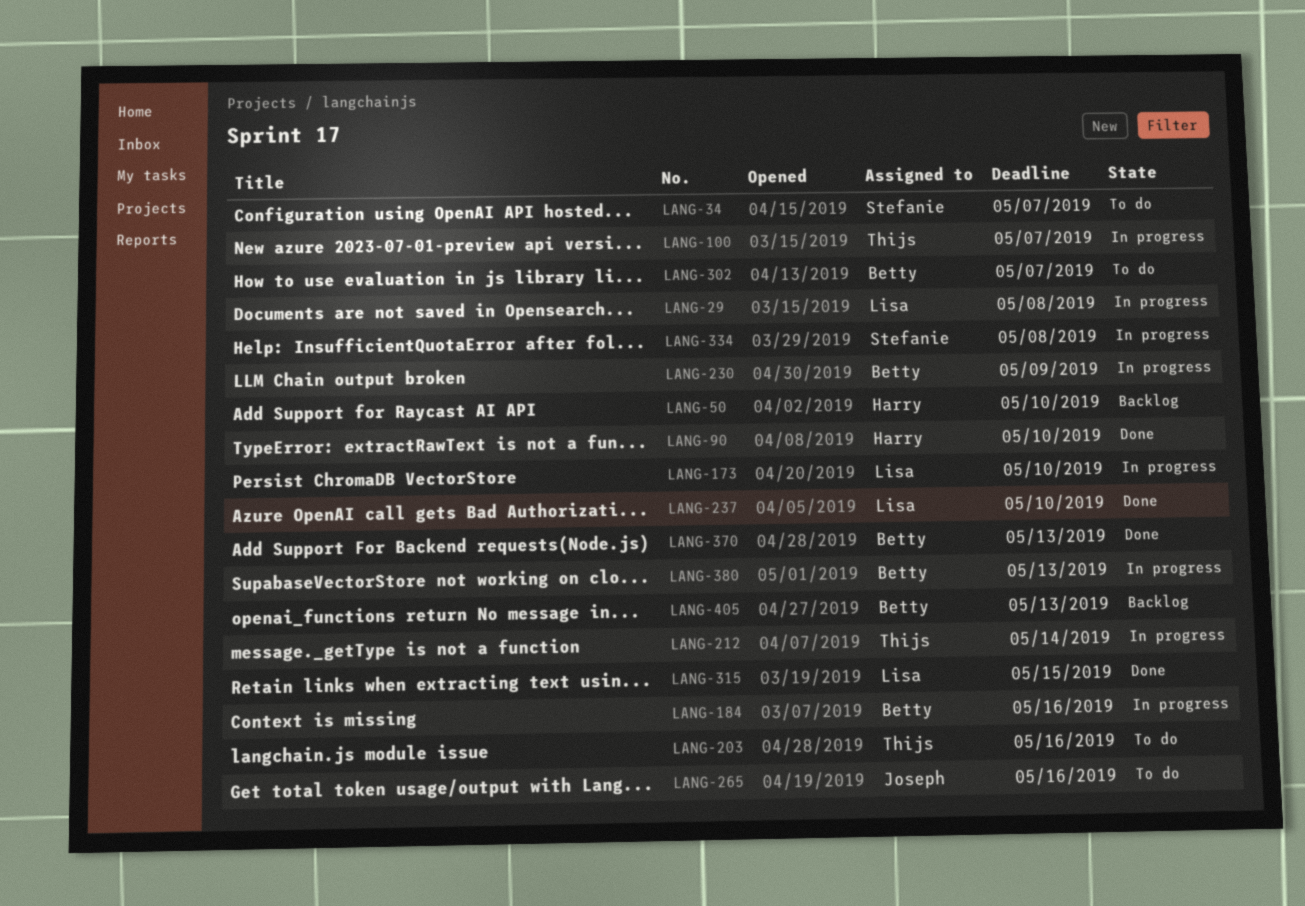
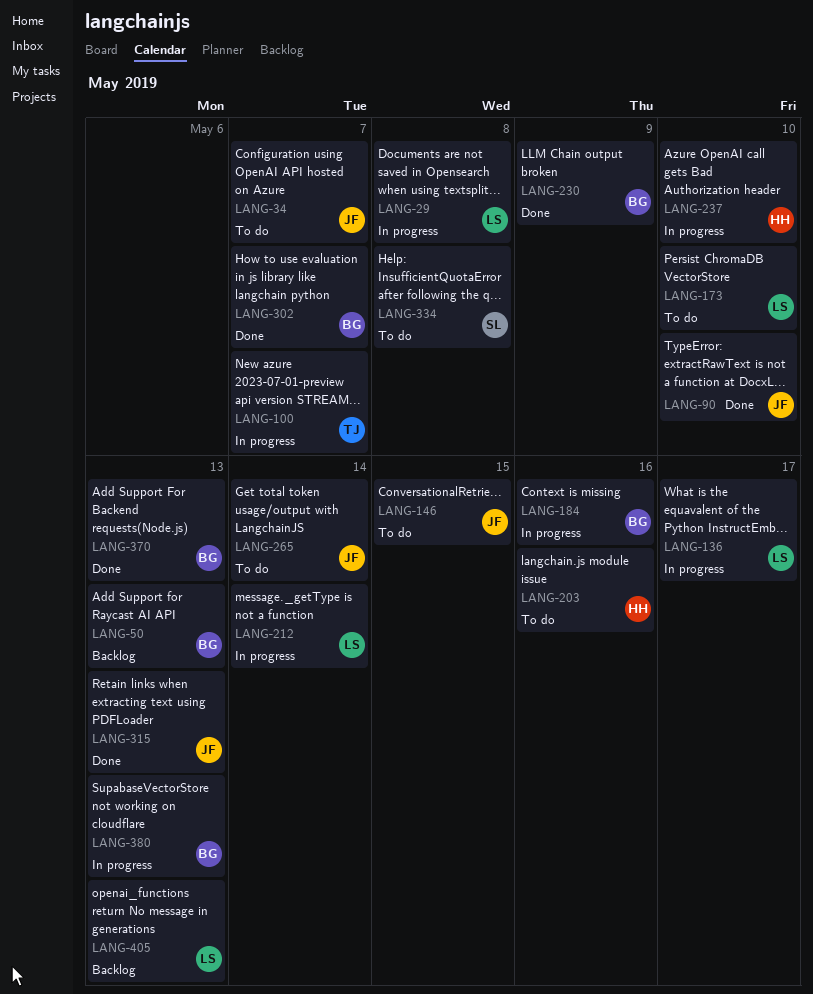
LANG-34, owner: Stefanie -> Joseph
LANG-50, owner: Harry -> Betty
LANG-50, due: May 10 -> May 13
LANG-90, owner: Harry -> Joseph
LANG-136: none -> present
LANG-146: none -> present
LANG-173, status: In progress -> To do
LANG-203, owner: Thijs -> Harry
LANG-212, owner: Thijs -> Lisa
LANG-230, status: In progress -> Done
LANG-237, status: Done -> In progress
LANG-237, owner: Lisa -> Harry
LANG-265, due: May 16 -> May 14
LANG-302, status: To do -> Done
LANG-315, owner: Lisa -> Joseph
LANG-315, due: May 15 -> May 13
LANG-334, status: In progress -> To do
LANG-405, owner: Betty -> Lisa

